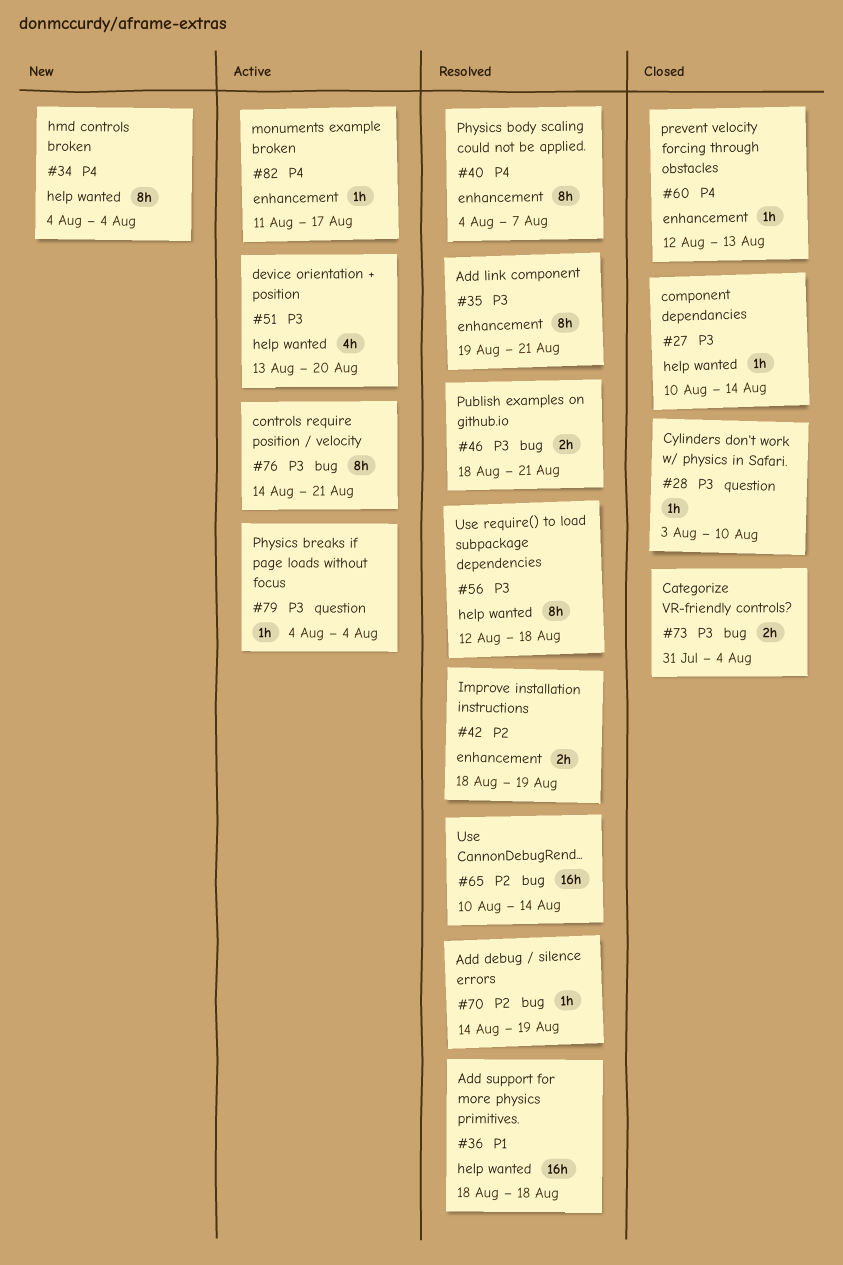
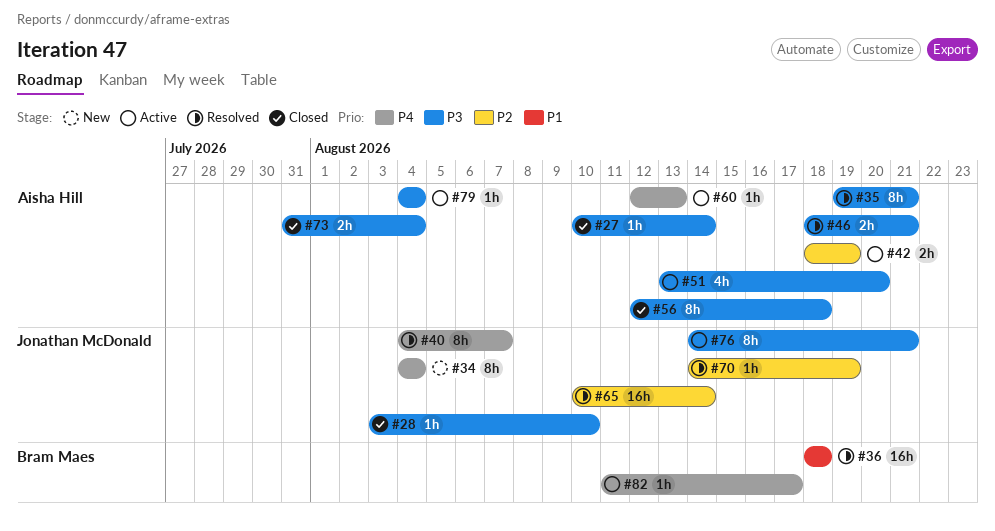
#42, status: Resolved -> Active
#56, status: Resolved -> Closed
#60, status: Closed -> Active

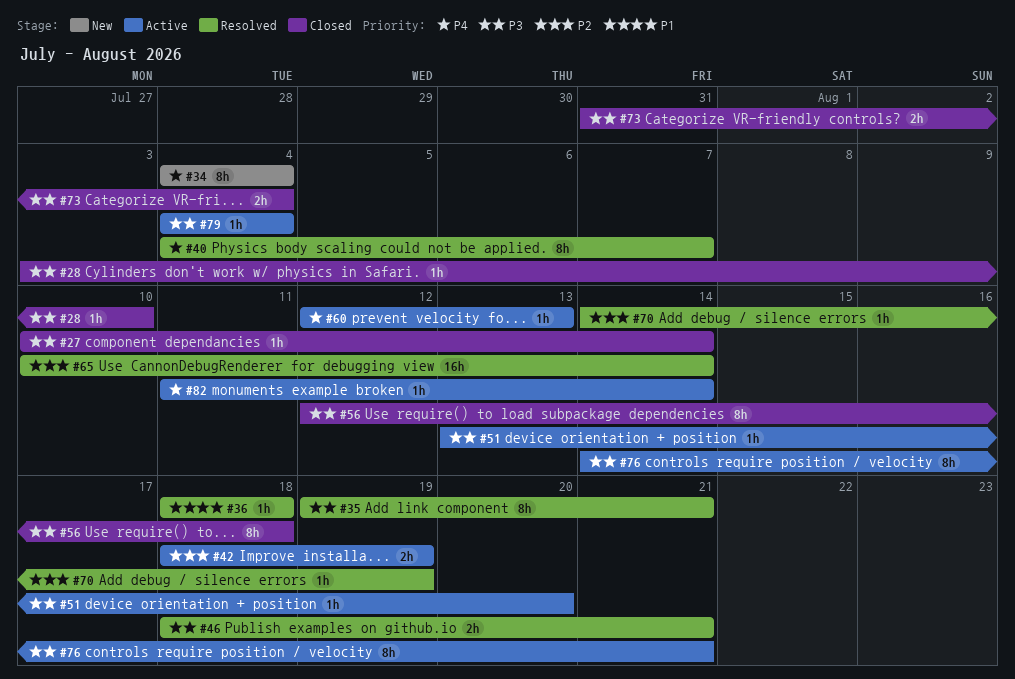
#36, estimate: 16h -> 1h
#51, estimate: 4h -> 1h
#82, due: Aug 17 -> Aug 14

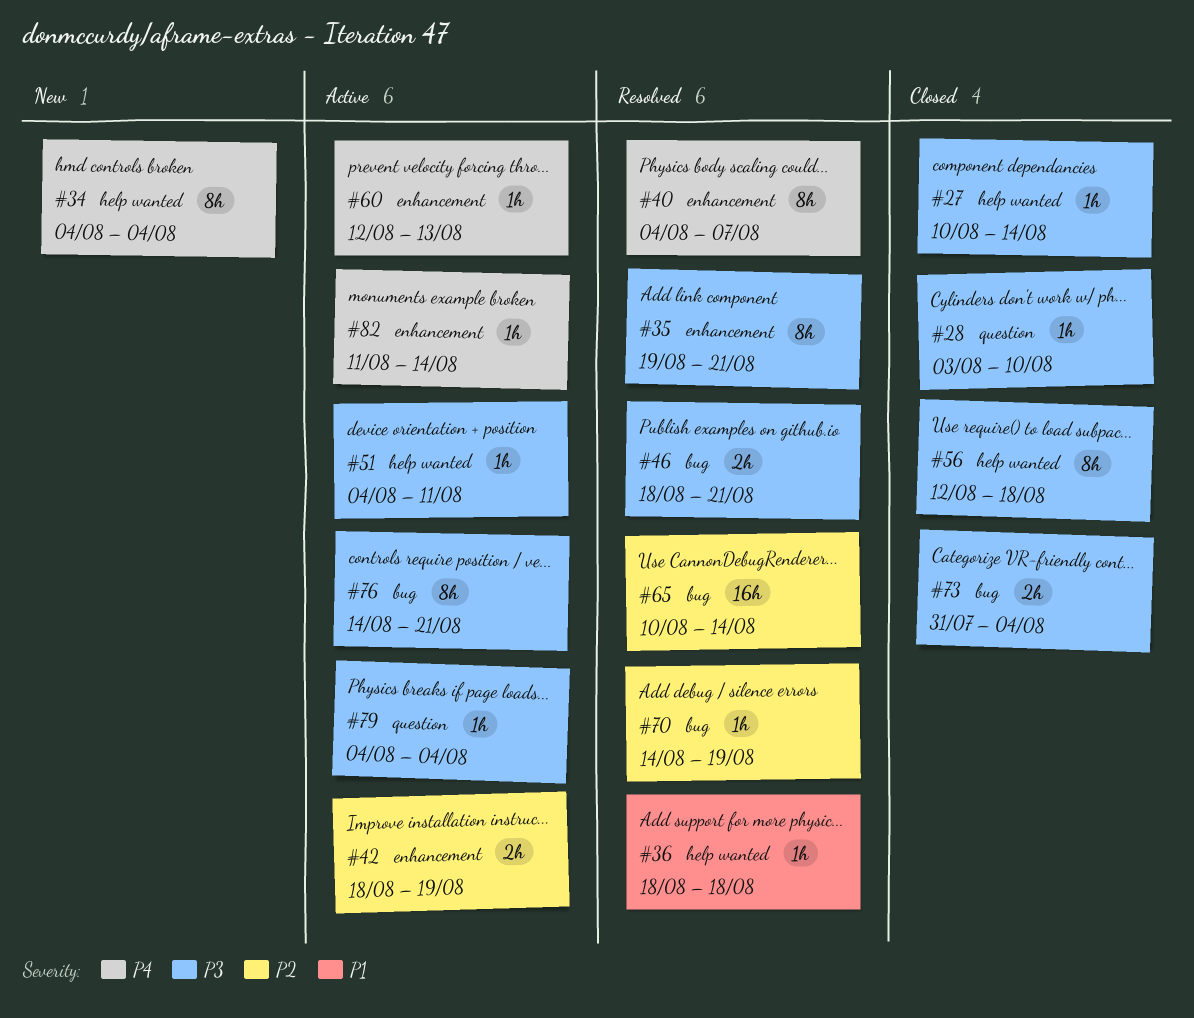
#51, start: Aug 13 -> Aug 4
#51, due: Aug 20 -> Aug 11

